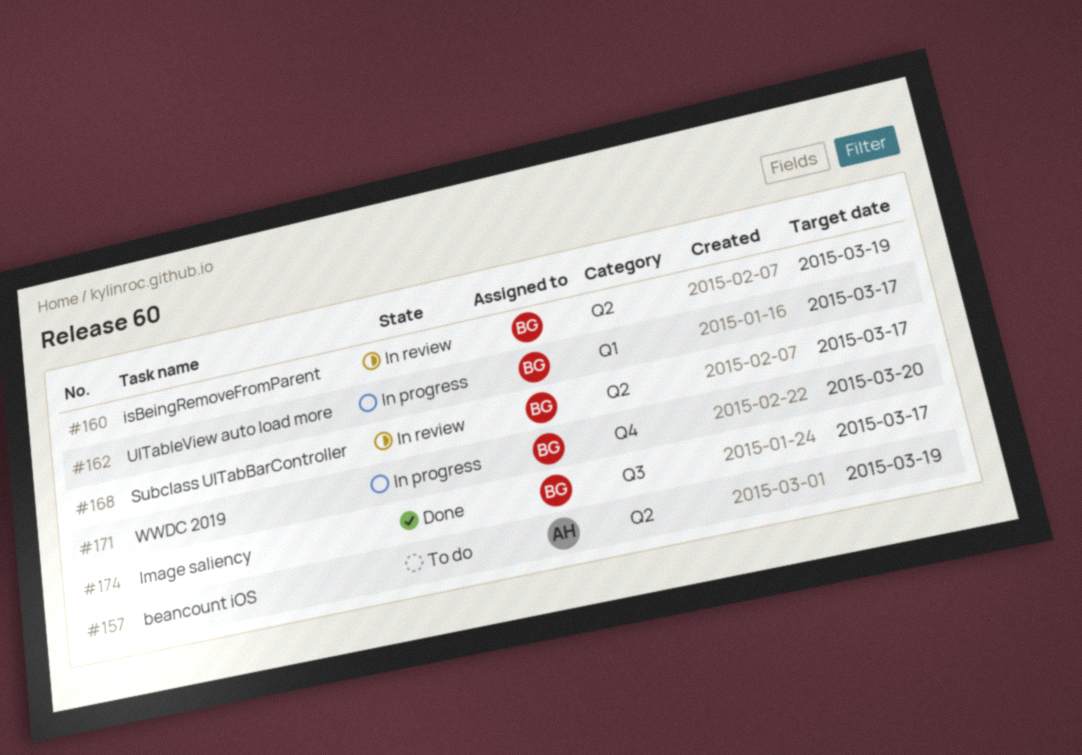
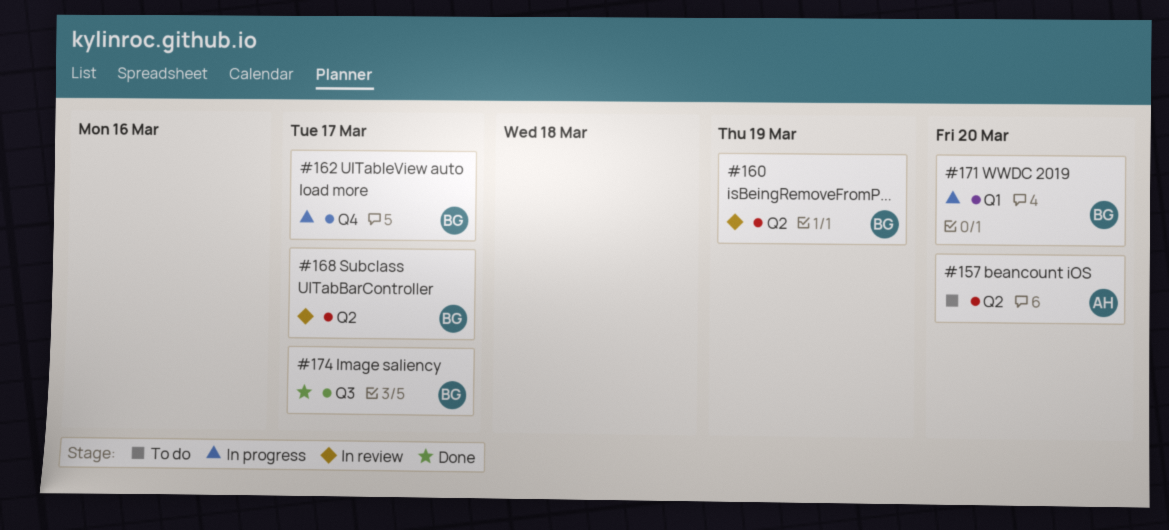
#157, due: Mar 19 -> Mar 20
#162, label: Q1 -> Q4
#171, label: Q4 -> Q1

